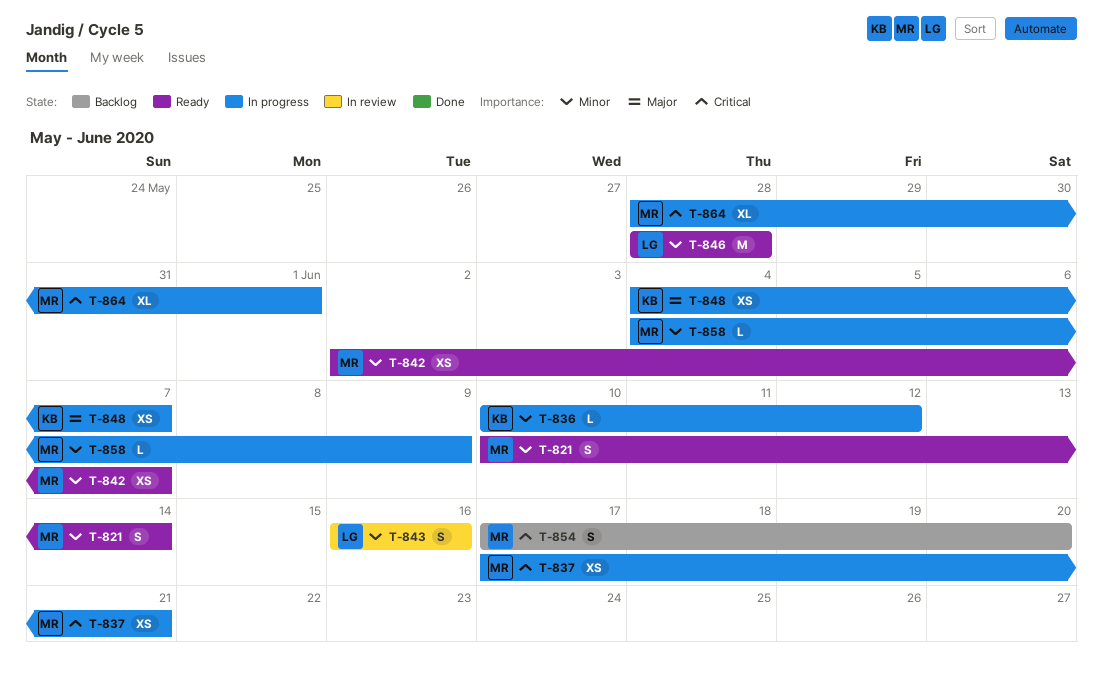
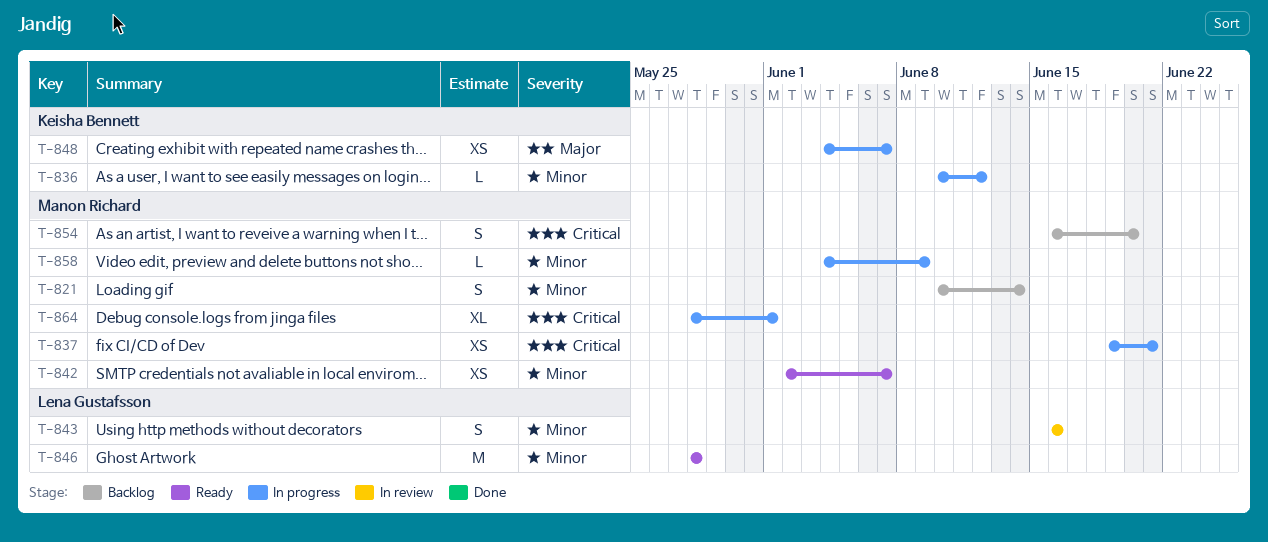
T-821, status: Ready -> Backlog
T-837, start: Jun 17 -> Jun 19
T-854, start: Jun 17 -> Jun 16

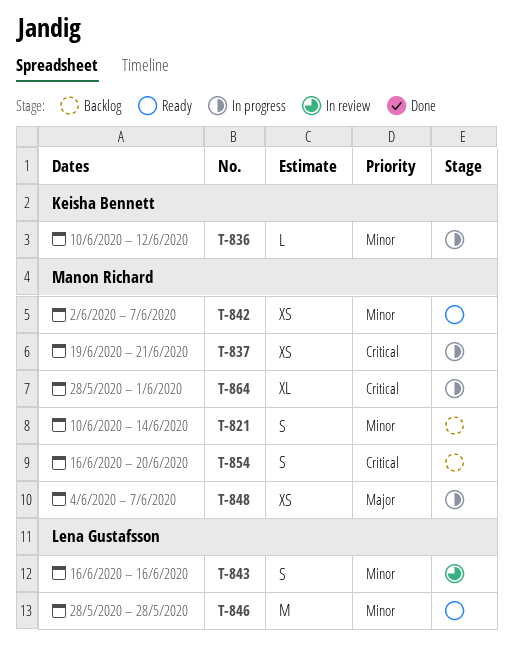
T-848, owner: Keisha Bennett -> Manon Richard
T-858: present -> none

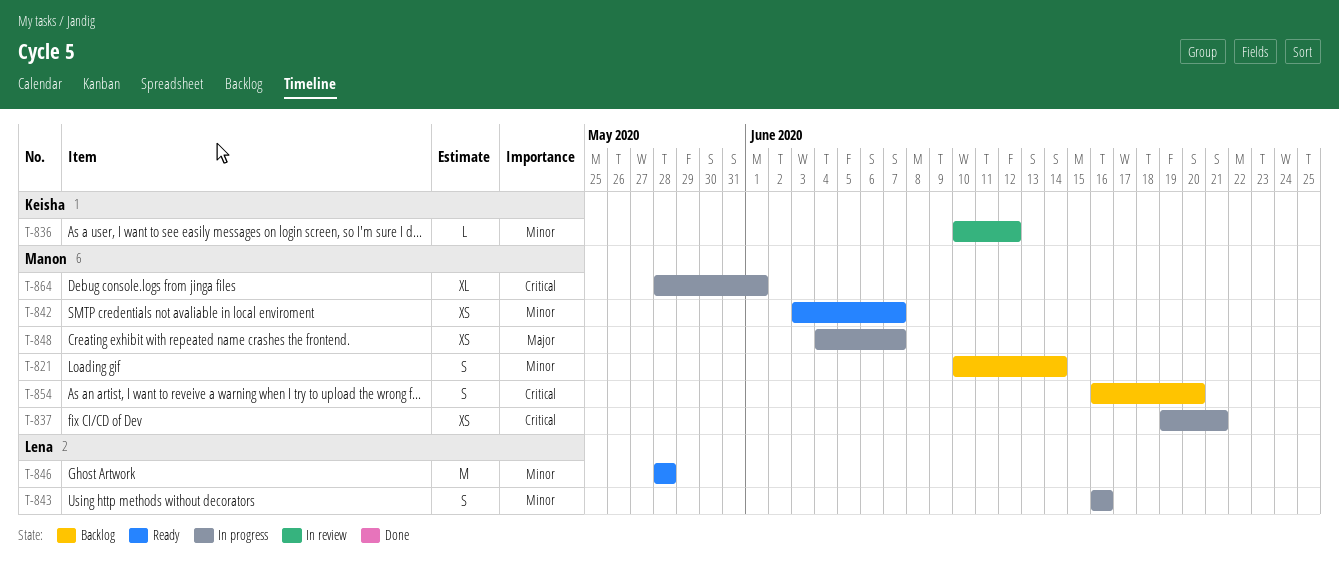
T-836, status: In progress -> In review
T-842, start: Jun 2 -> Jun 3
T-843, status: In review -> In progress

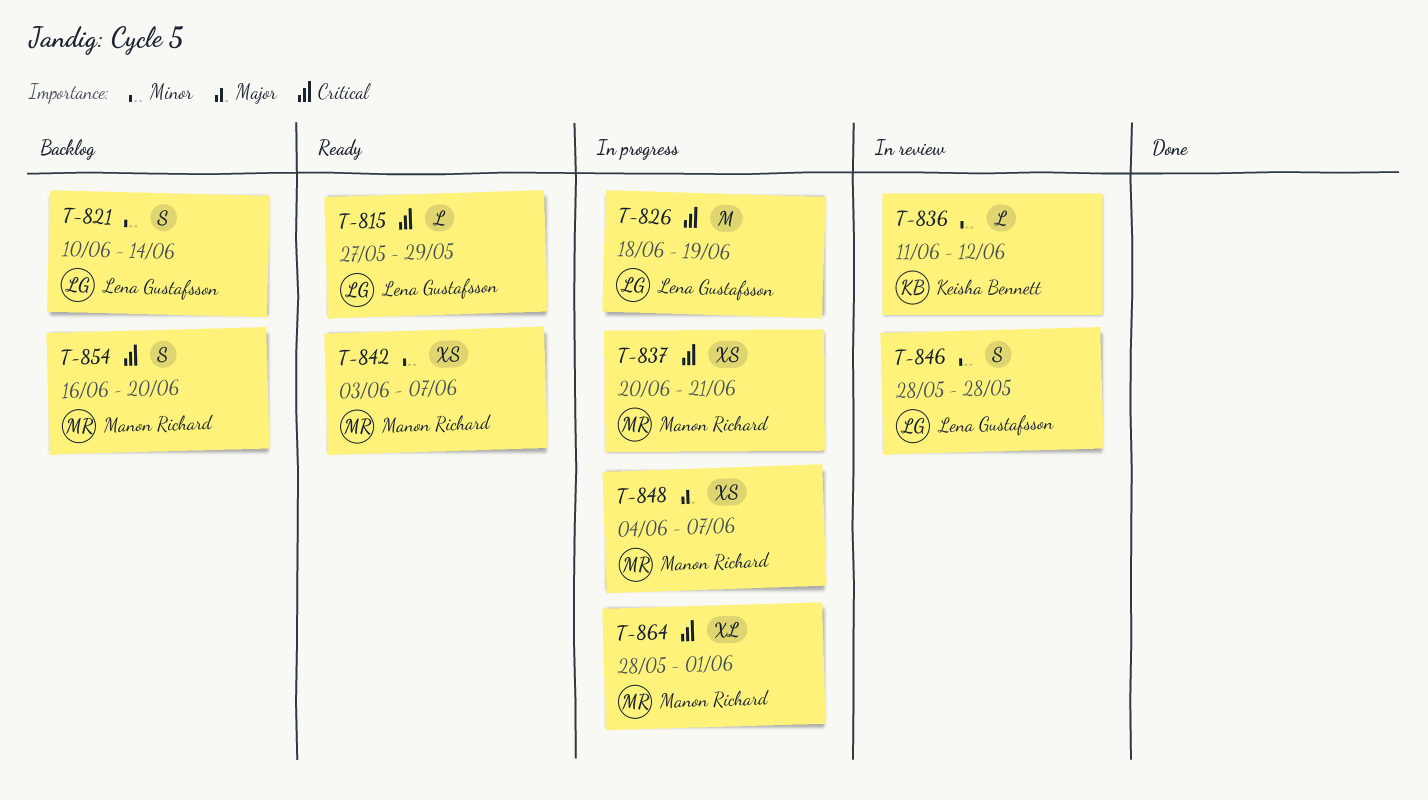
T-815: none -> present
T-821, owner: Manon Richard -> Lena Gustafsson
T-826: none -> present
T-836, start: Jun 10 -> Jun 11
T-837, start: Jun 19 -> Jun 20
T-843: present -> none
T-846, status: Ready -> In review
T-846, estimate: M -> S

